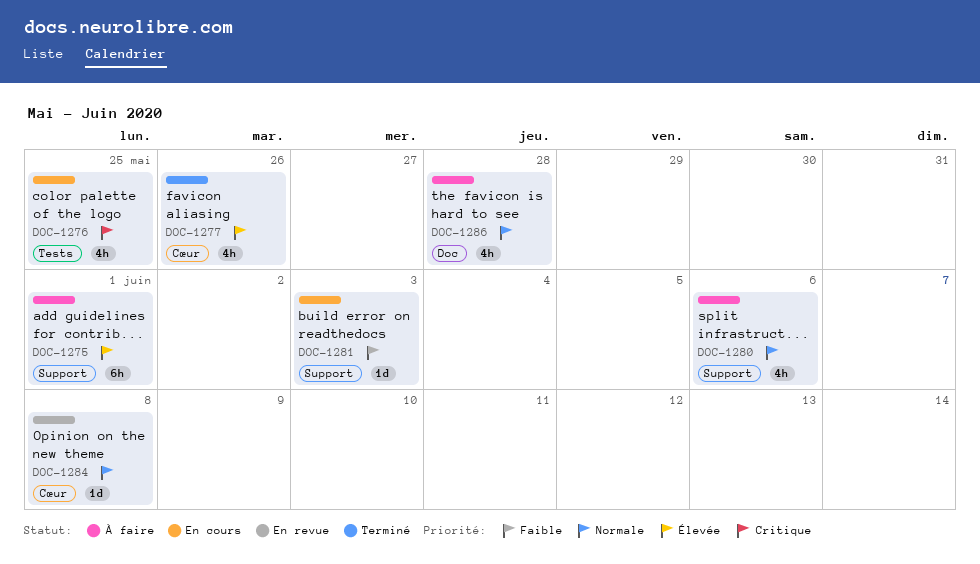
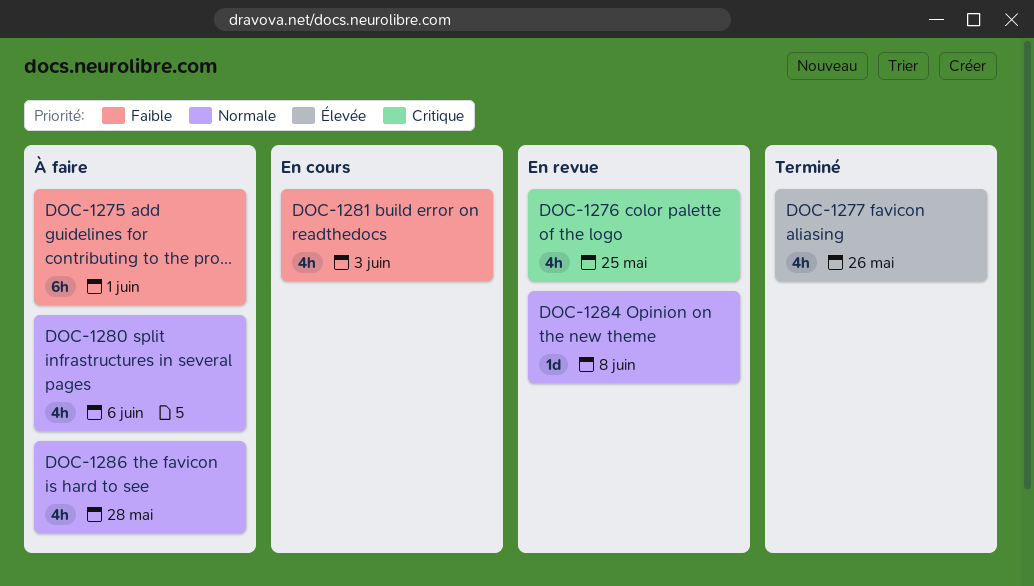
DOC-1275, priority: Élevée -> Faible
DOC-1276, status: En cours -> En revue
DOC-1281, estimate: 1d -> 4h

